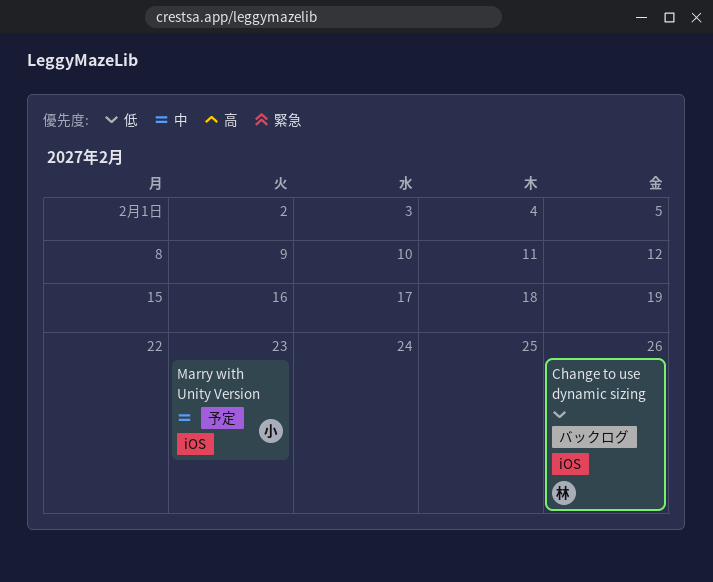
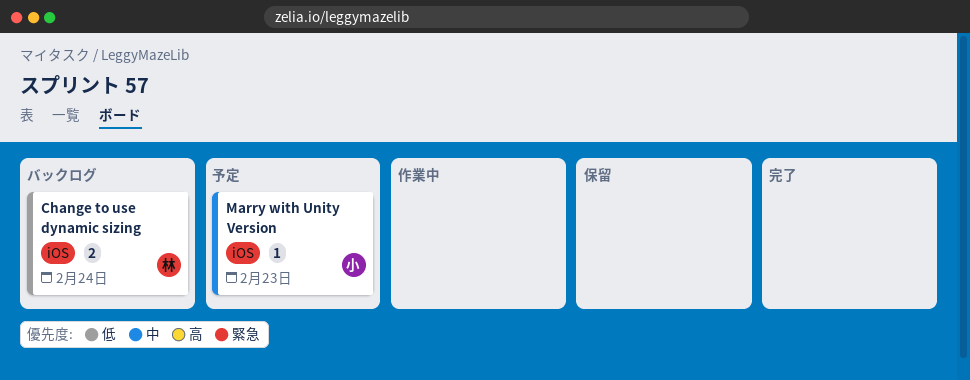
Change to use dynamic sizing, due: Feb 26 -> Feb 24

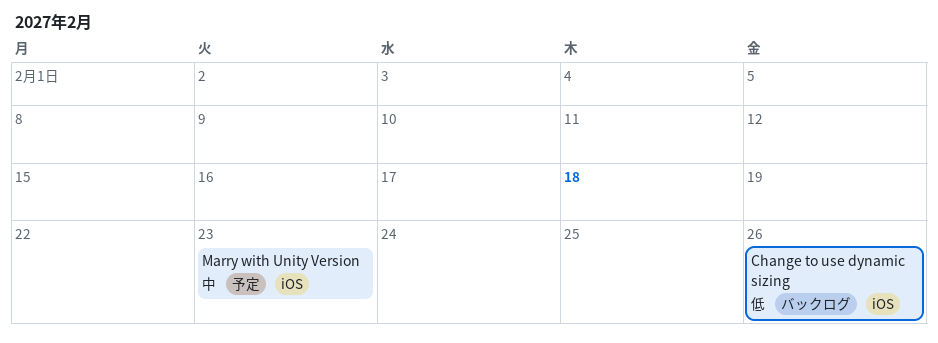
Change to use dynamic sizing, due: Feb 24 -> Feb 26

